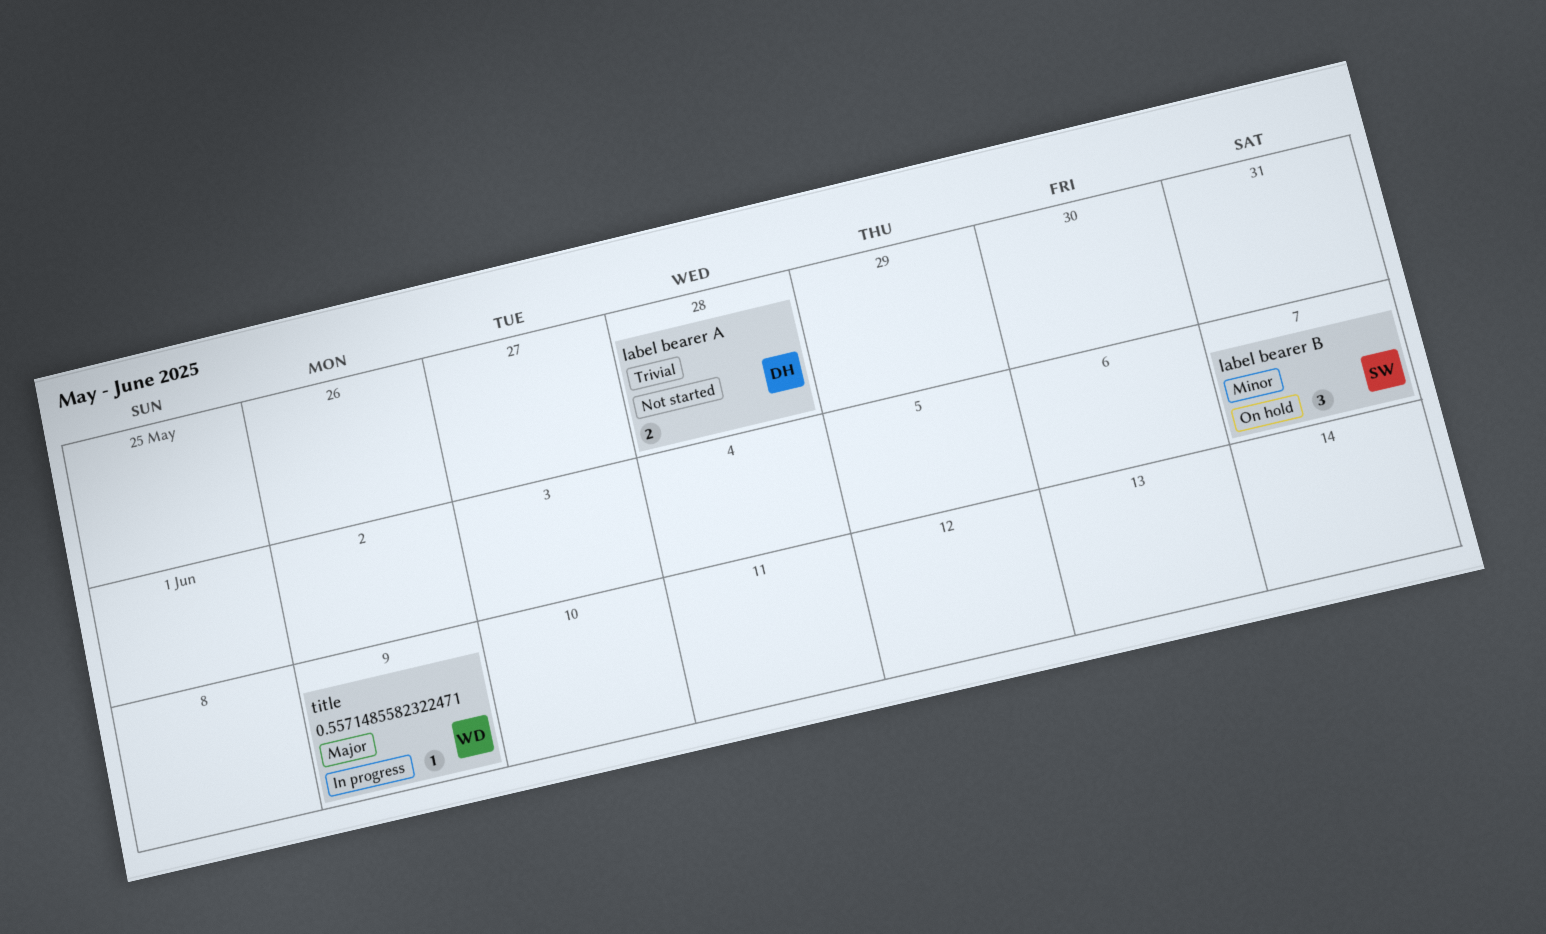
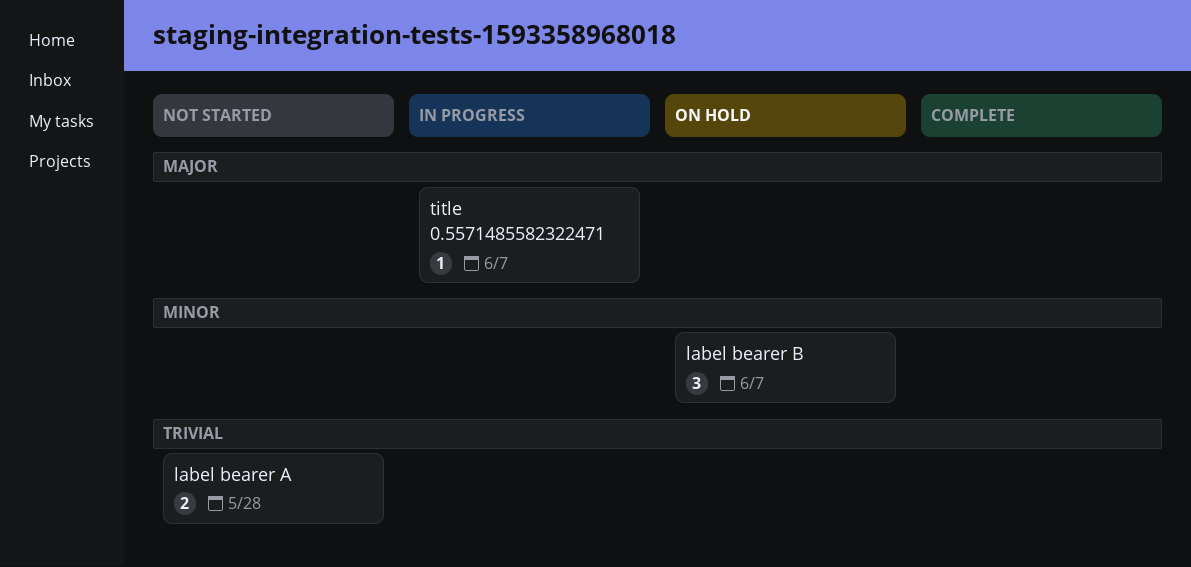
title 0.5571485582322471, due: Jun 9 -> Jun 7

